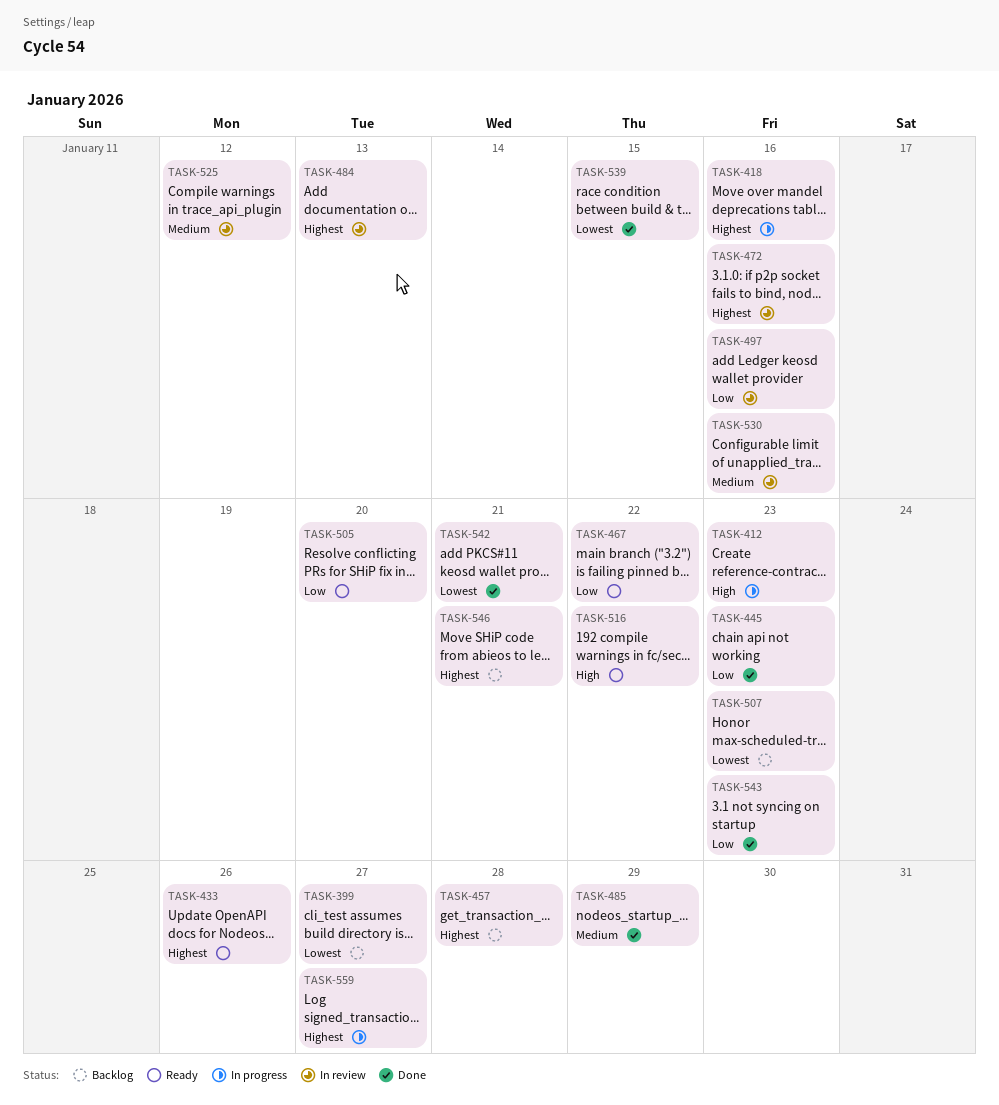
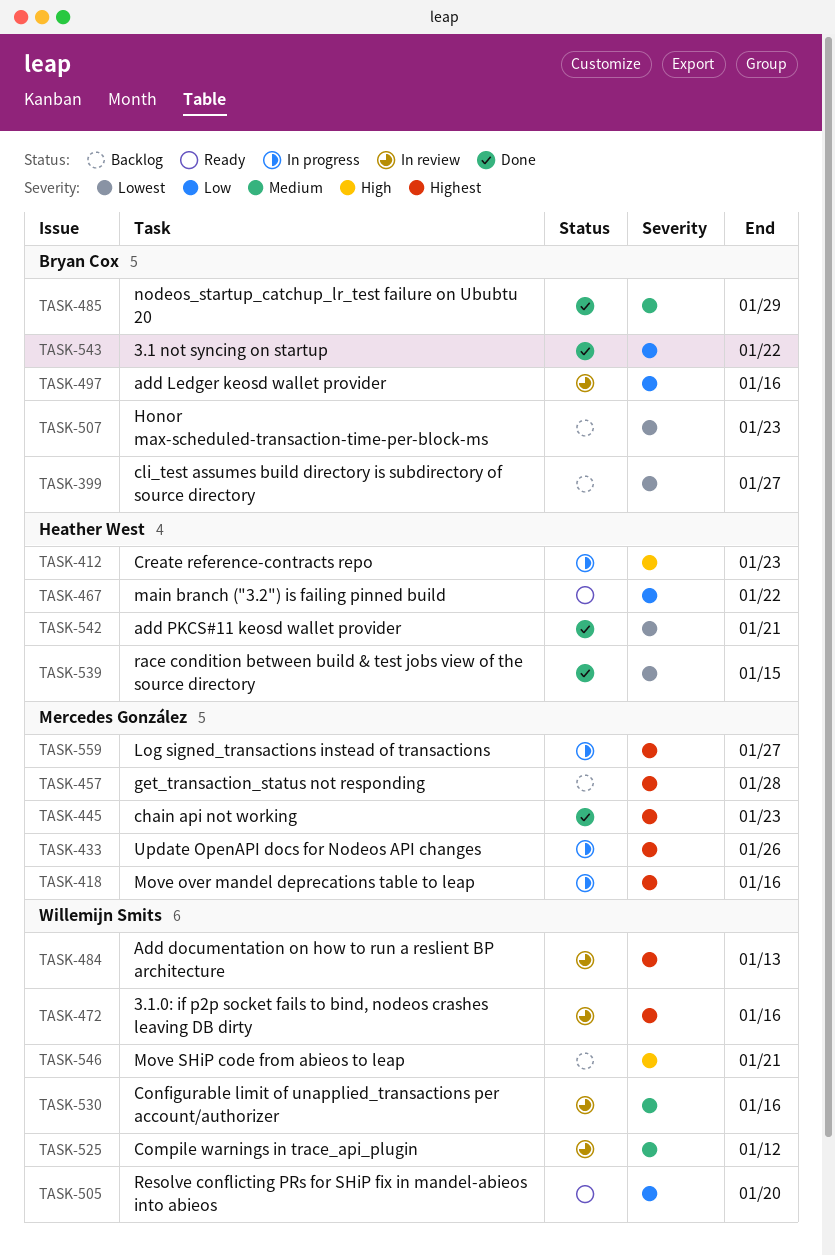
TASK-433, status: Ready -> In progress
TASK-445, priority: Low -> Highest
TASK-516: present -> none
TASK-543, due: Jan 23 -> Jan 22
TASK-546, priority: Highest -> High

